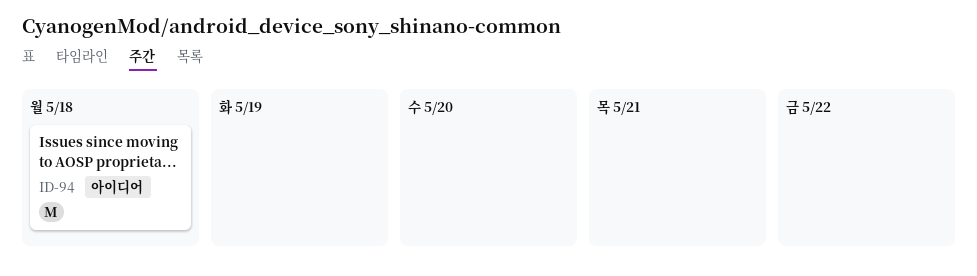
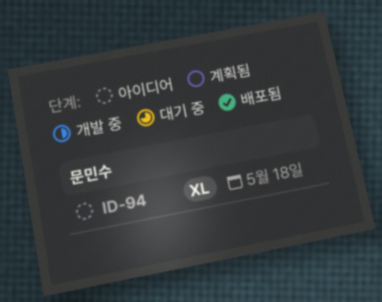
ID-94, estimate: M -> XL

